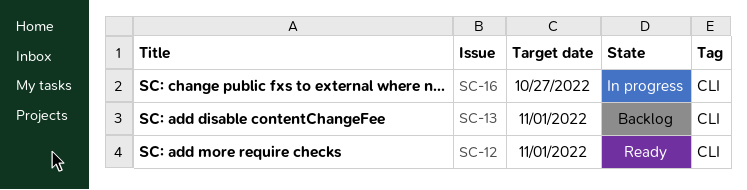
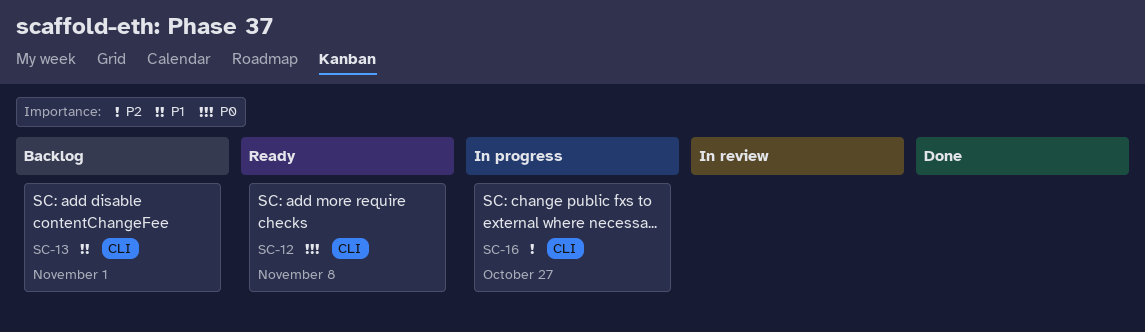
SC-12, due: Nov 1 -> Nov 8

